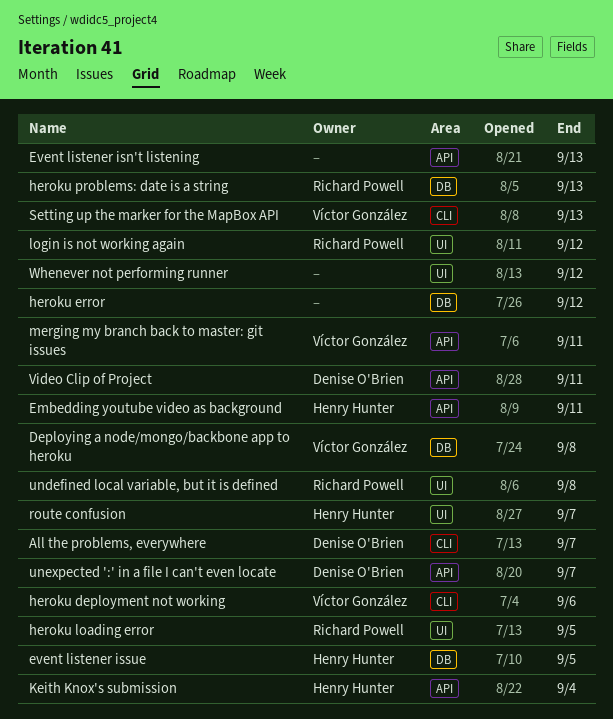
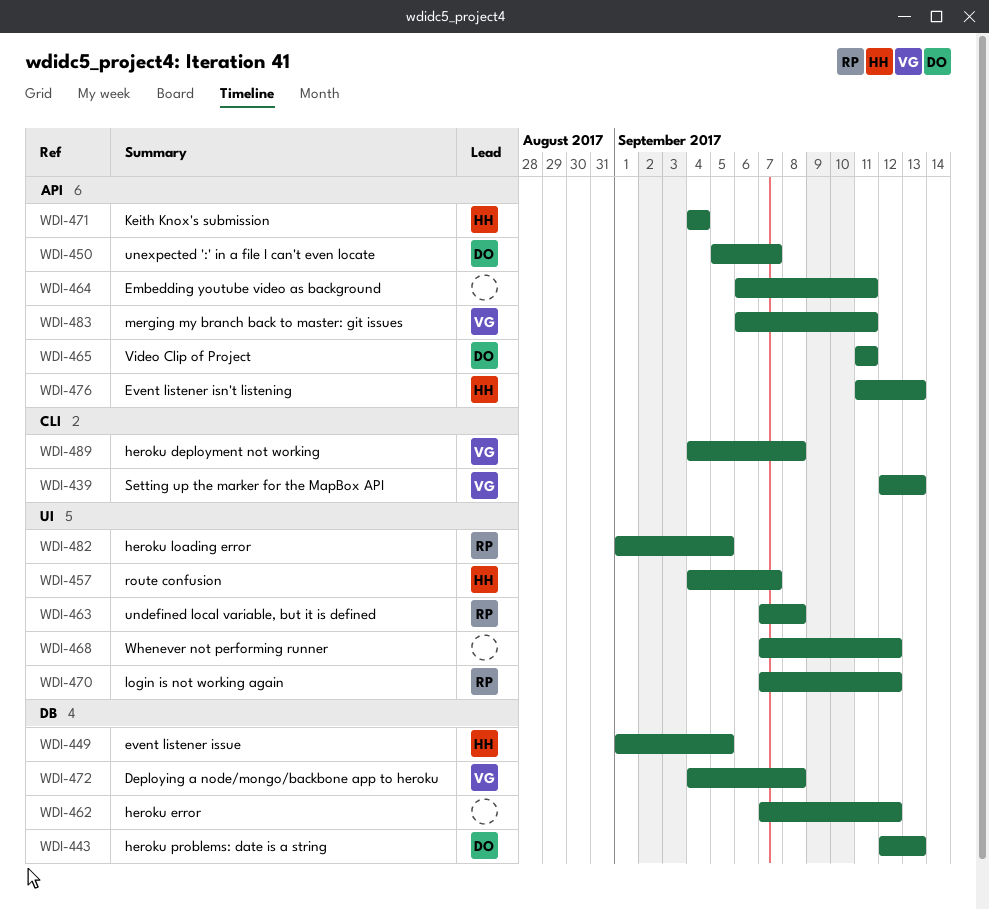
All the problems, everywhere: present -> none
Embedding youtube video as background, owner: Henry Hunter -> none
Event listener isn't listening, owner: none -> Henry Hunter
heroku deployment not working, due: Sep 6 -> Sep 8
heroku problems: date is a string, owner: Richard Powell -> Denise O'Brien

